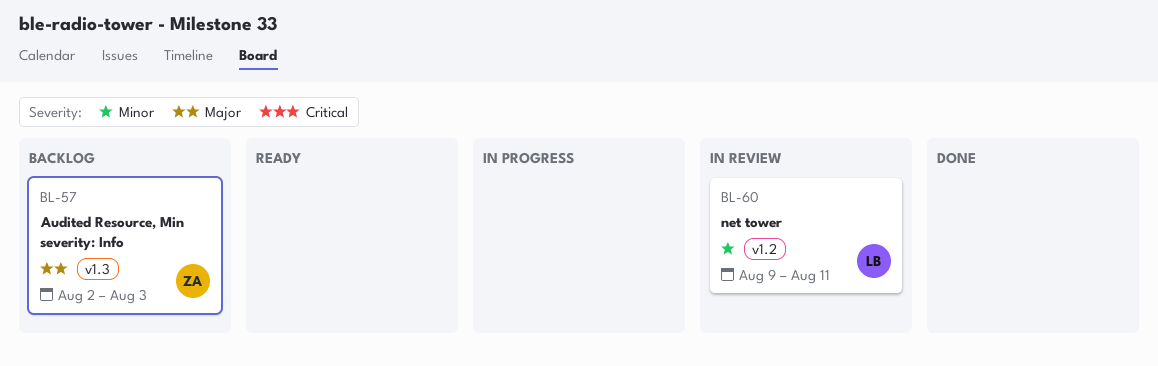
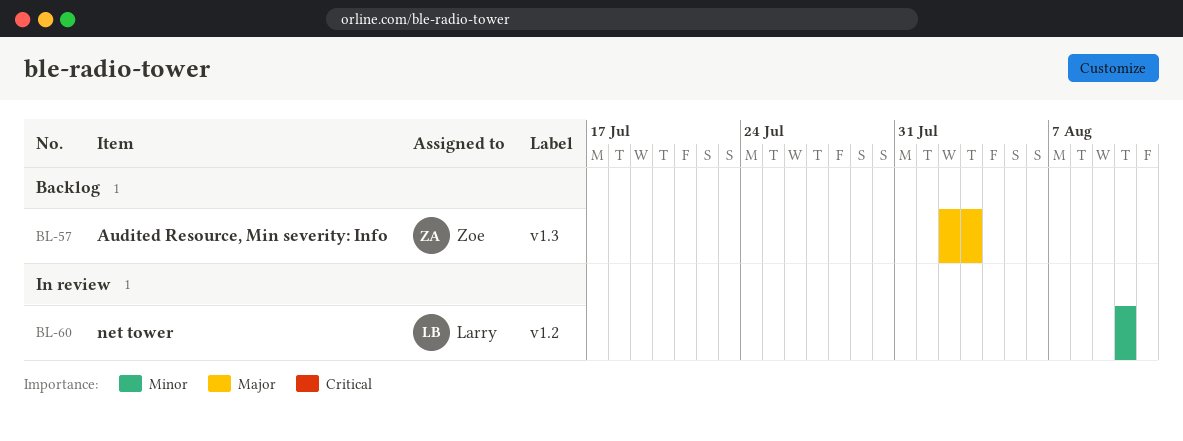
BL-60, start: Aug 9 -> Aug 10
BL-60, due: Aug 11 -> Aug 10

